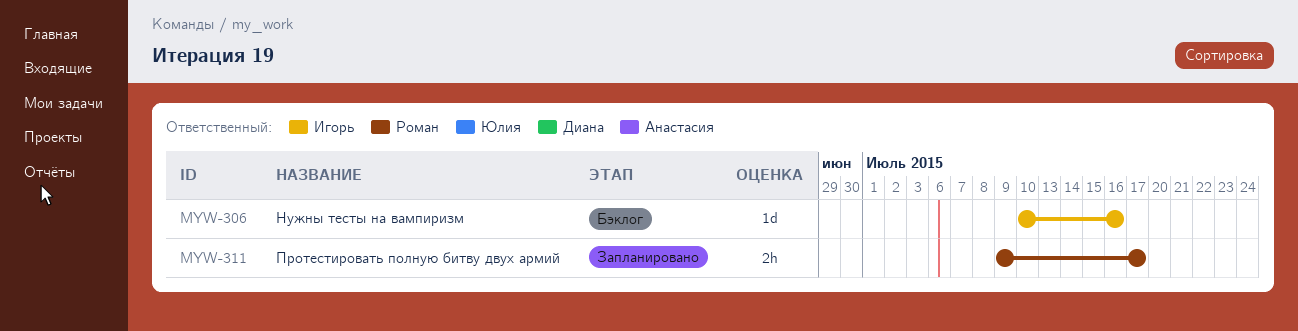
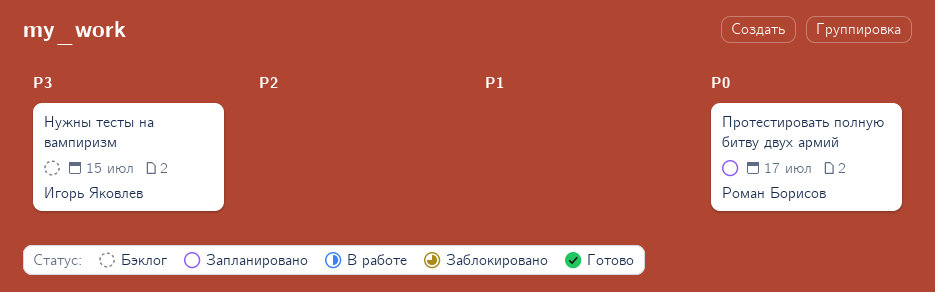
Нужны тесты на вампиризм, due: Jul 16 -> Jul 15

